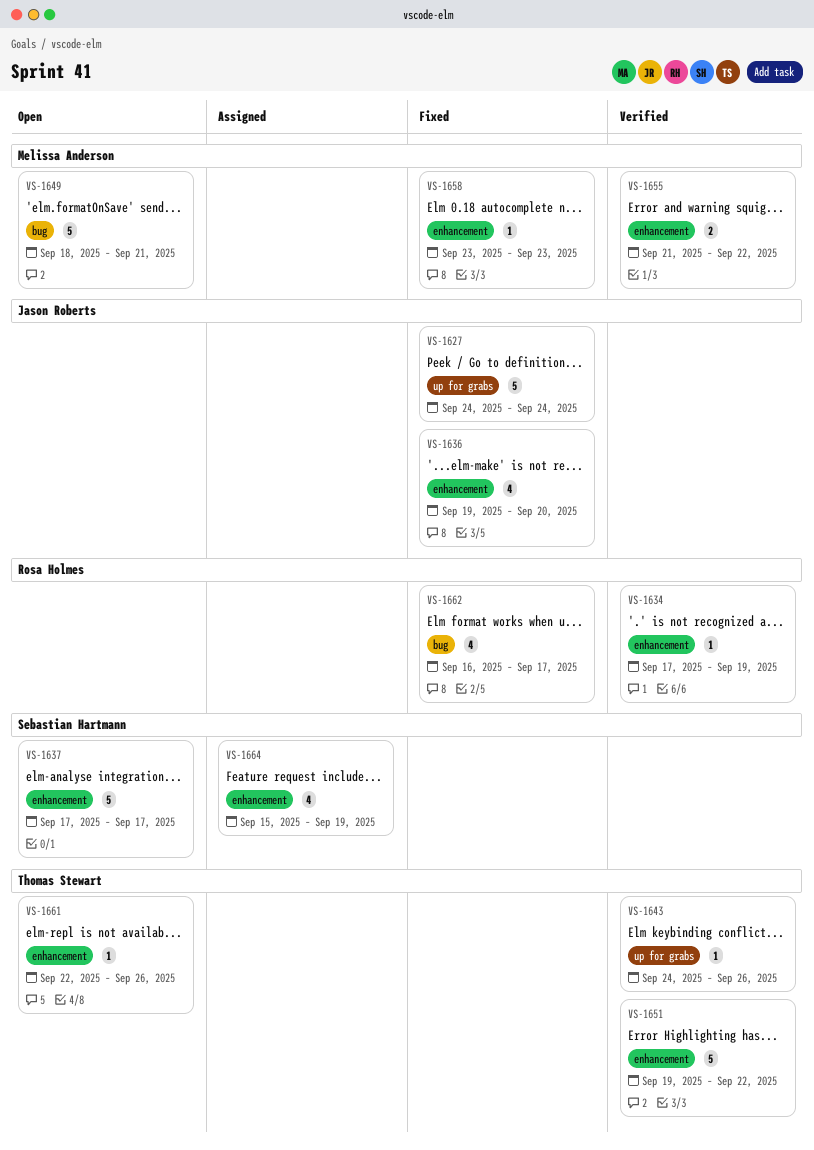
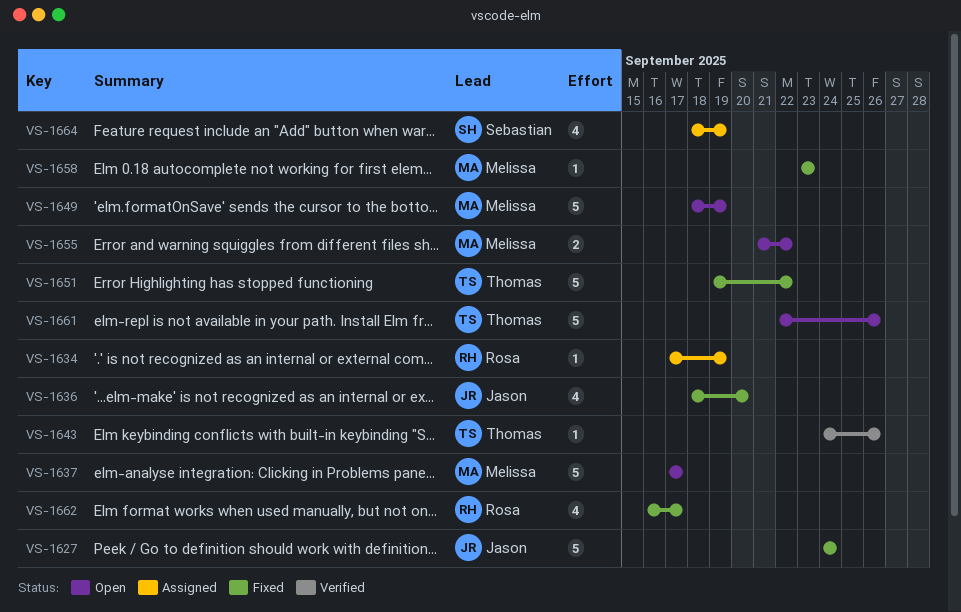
VS-1634, status: Verified -> Assigned
VS-1636, start: Sep 19 -> Sep 18
VS-1637, owner: Sebastian Hartmann -> Melissa Anderson
VS-1649, due: Sep 21 -> Sep 19
VS-1651, status: Verified -> Fixed
VS-1655, status: Verified -> Open
VS-1661, estimate: 1 -> 5
VS-1664, start: Sep 15 -> Sep 18

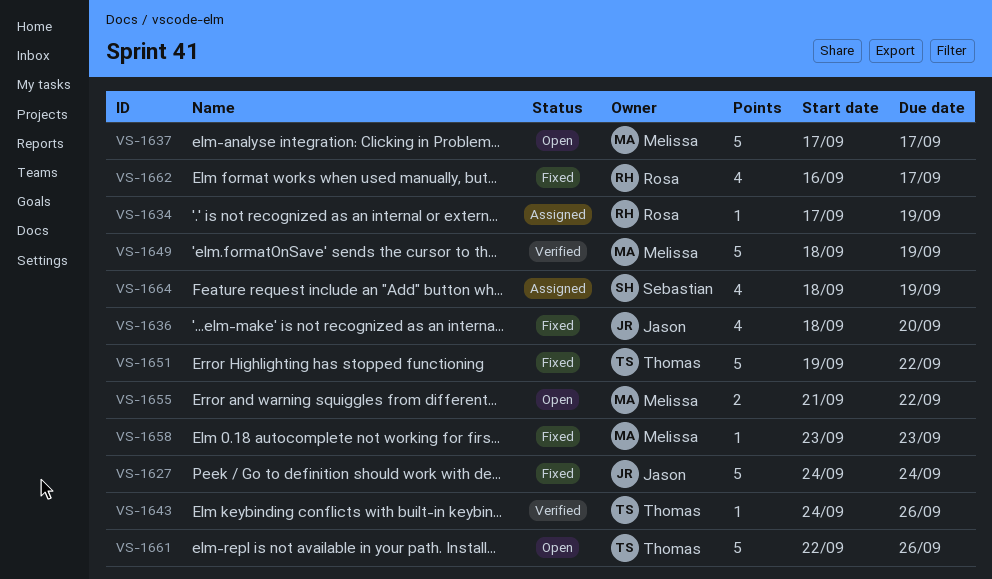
VS-1649, status: Open -> Verified

